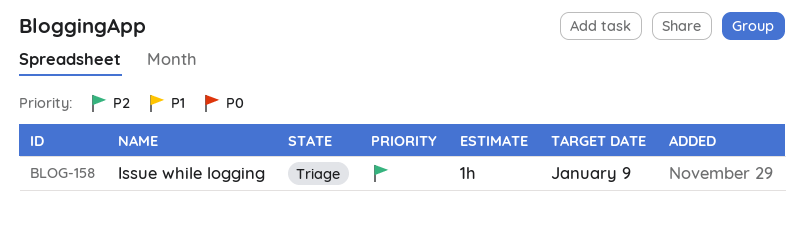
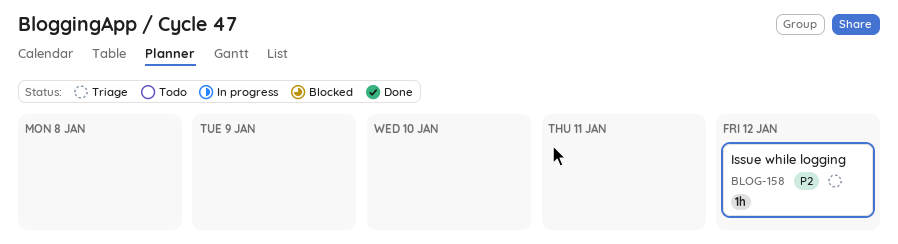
BLOG-158, due: Jan 9 -> Jan 12

